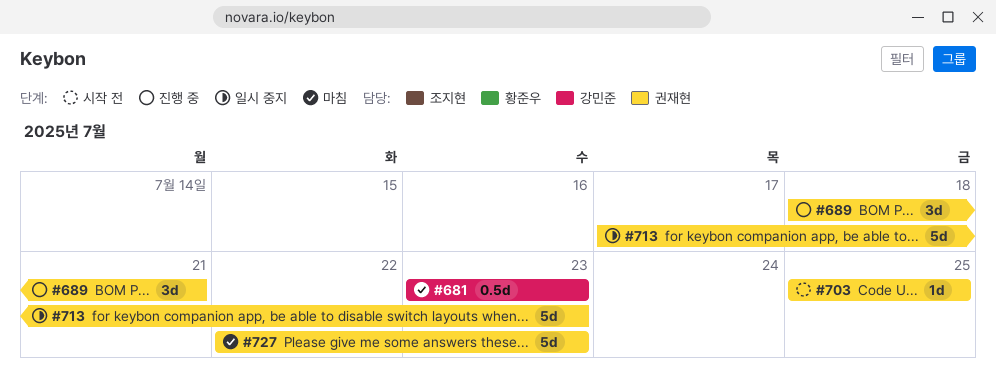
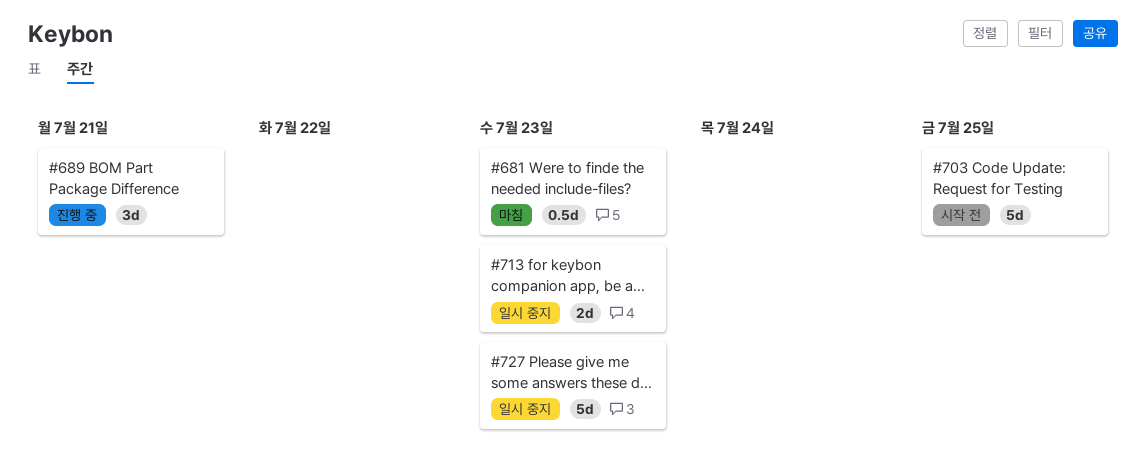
#703, estimate: 1d -> 5d
#713, estimate: 5d -> 2d
#727, status: 마침 -> 일시 중지

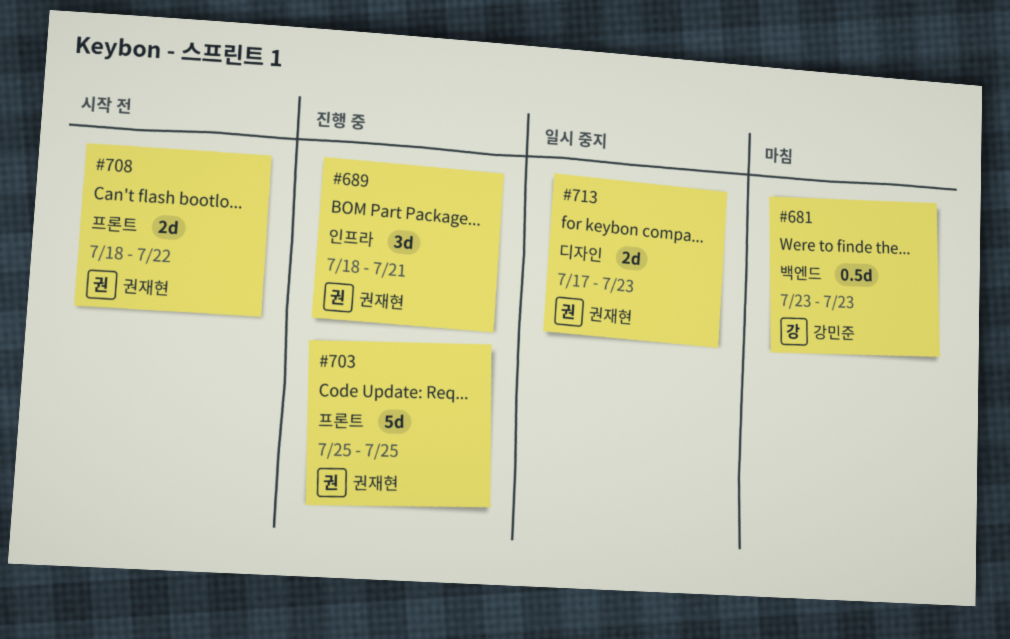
#703, status: 시작 전 -> 진행 중
#708: none -> present
#727: present -> none

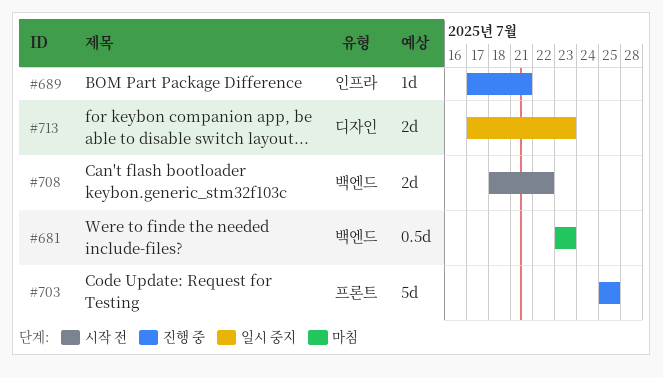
#689, estimate: 3d -> 1d
#689, start: Jul 18 -> Jul 17
#708, label: 프론트 -> 백엔드

